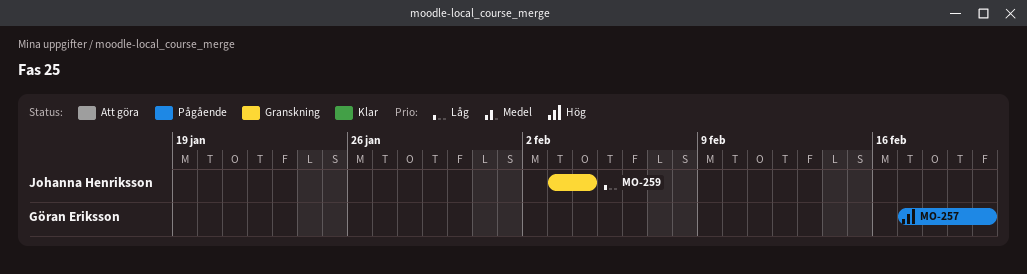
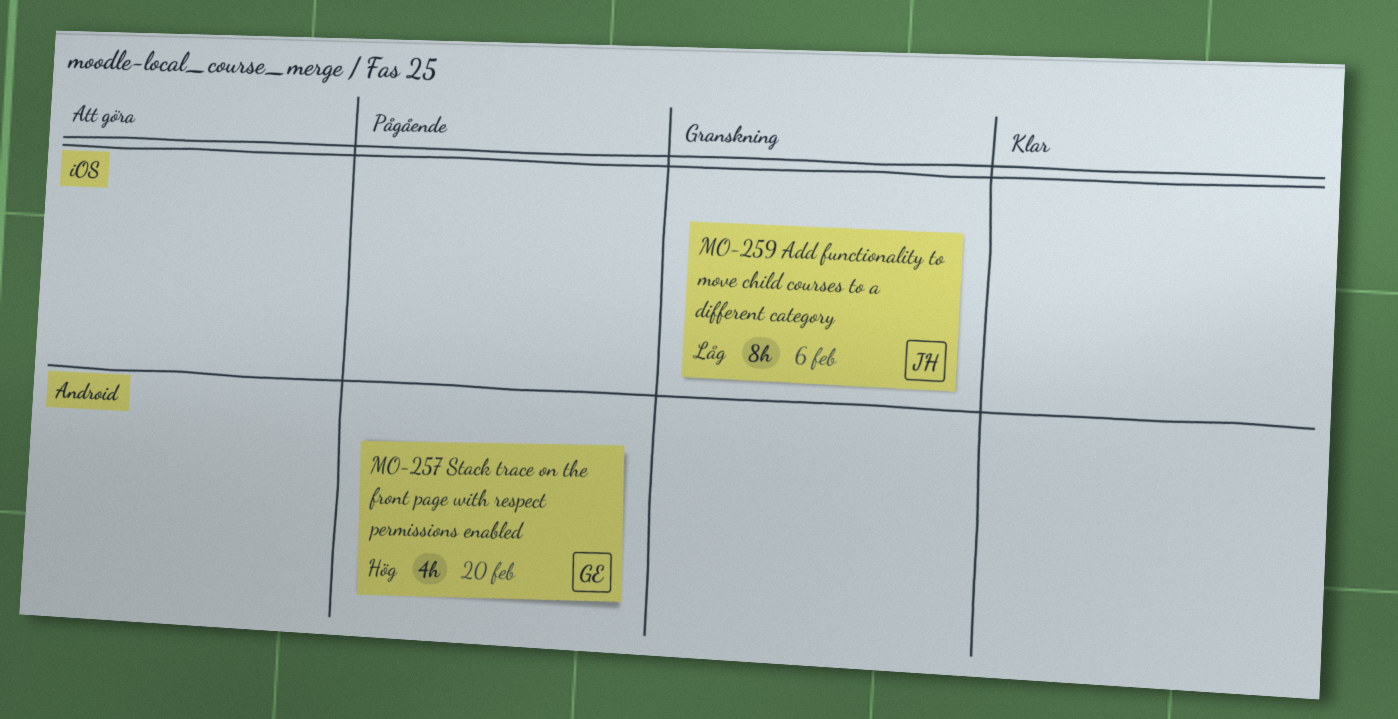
MO-259, due: Feb 4 -> Feb 6

